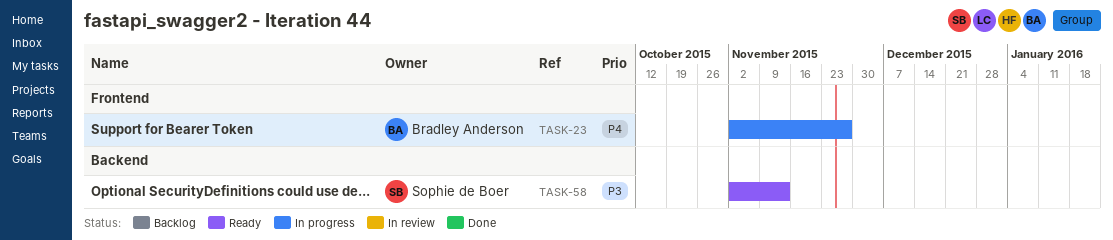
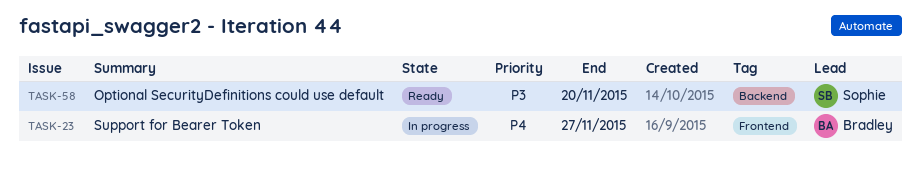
TASK-58, due: Nov 13 -> Nov 20

